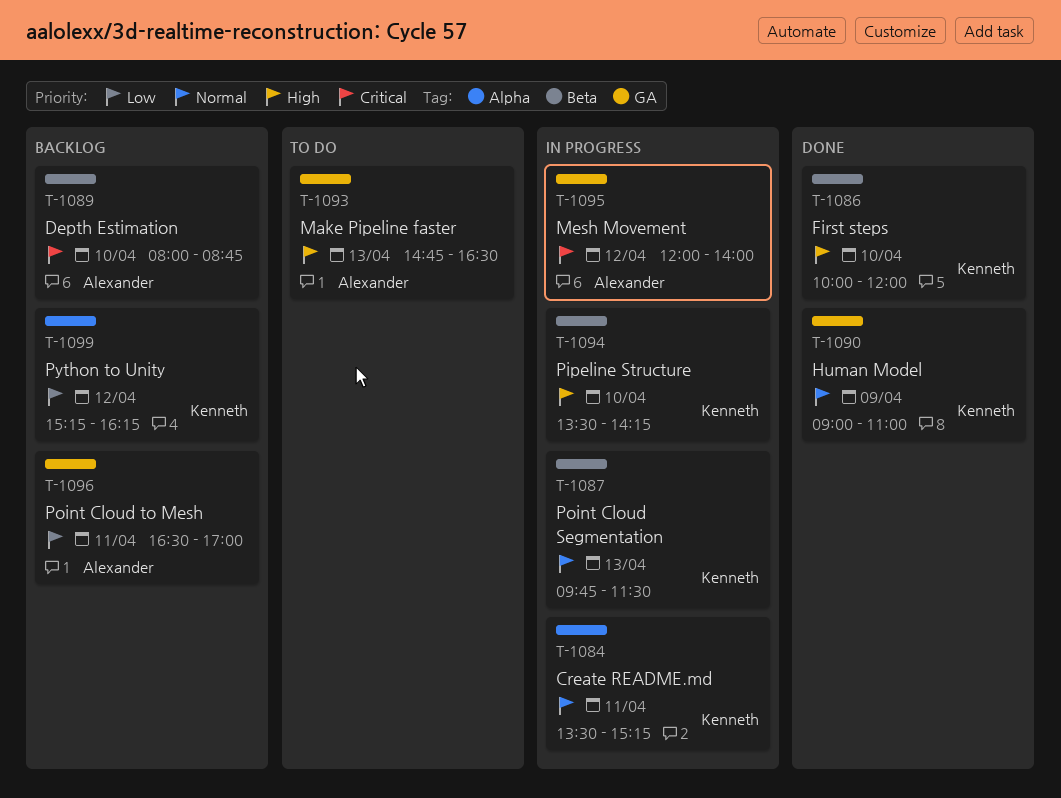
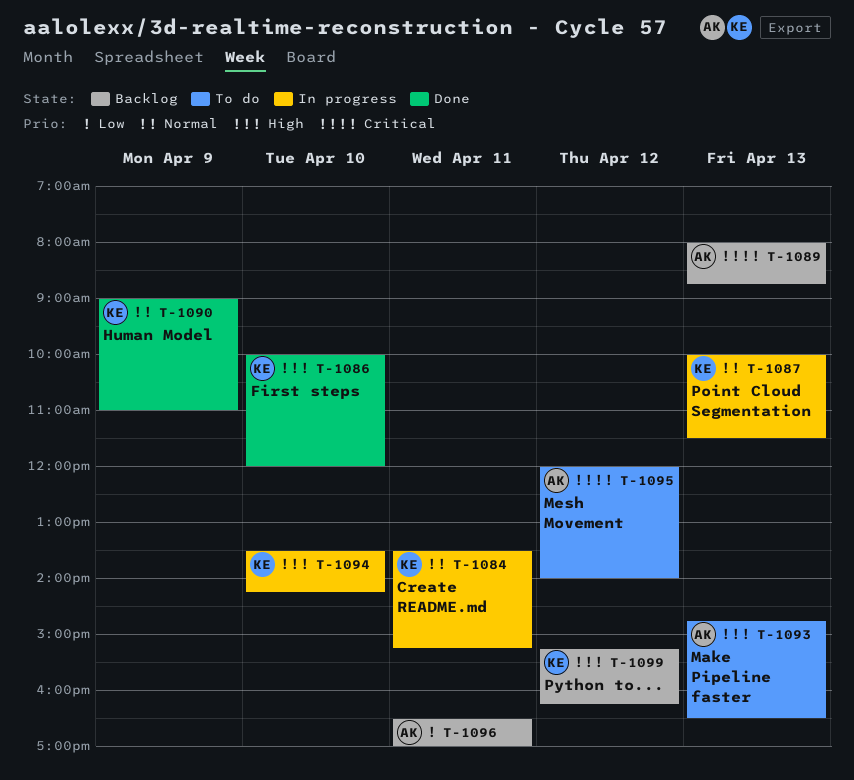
T-1087, begins: 09:45 -> 10:00
T-1089, day: Apr 10 -> Apr 13
T-1095, status: In progress -> To do
T-1099, priority: Low -> High

